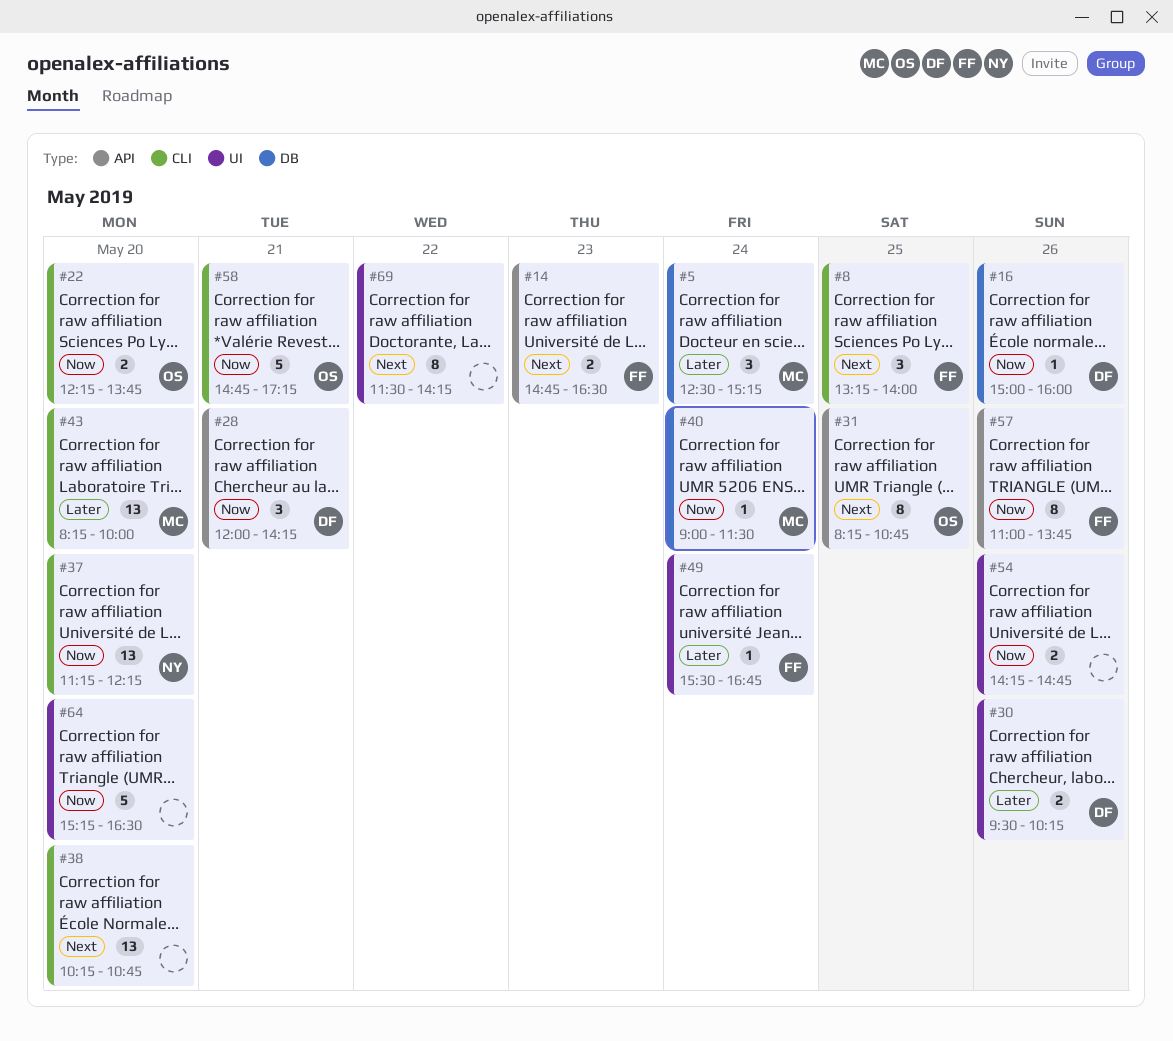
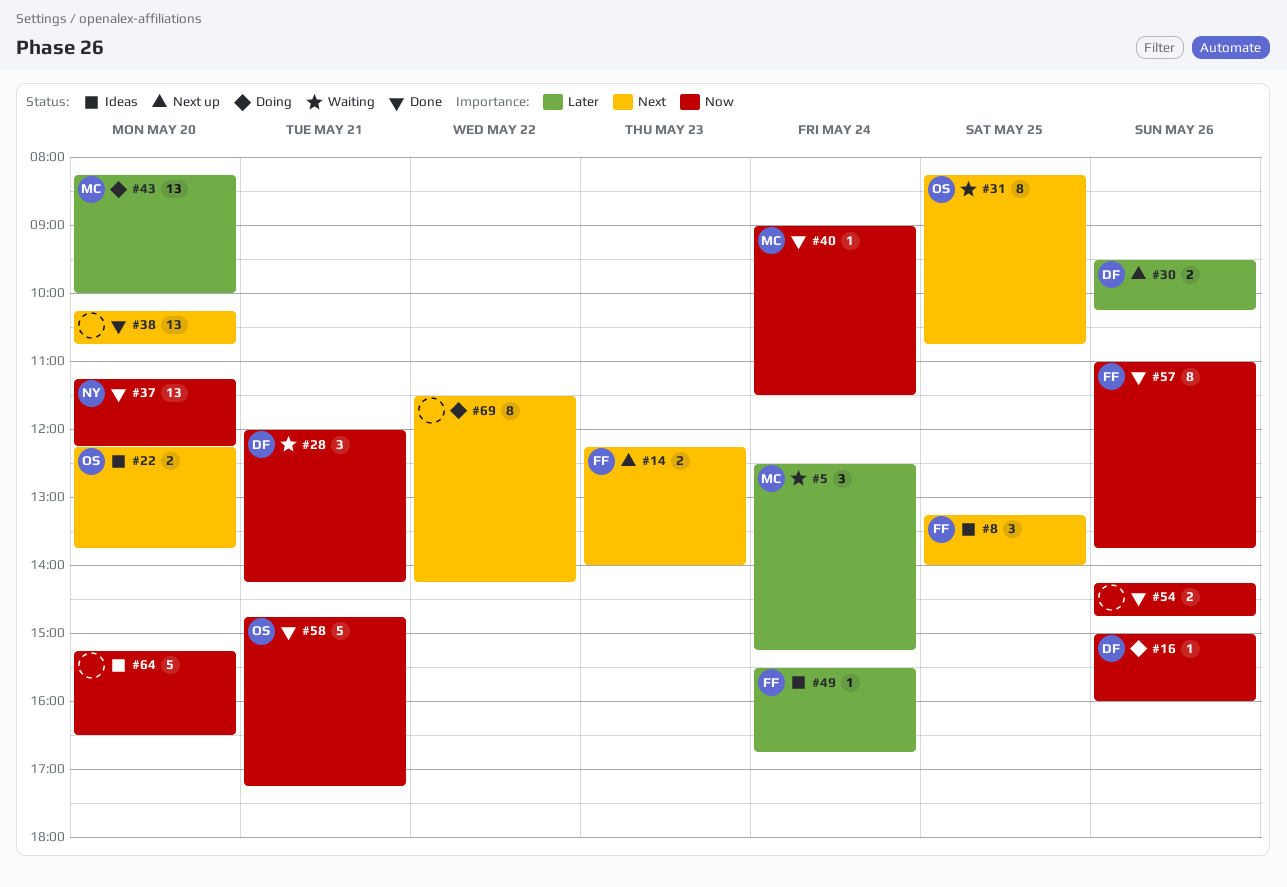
#14, begins: 14:45 -> 12:15
#14, ends: 16:30 -> 14:00
#22, priority: Now -> Next

